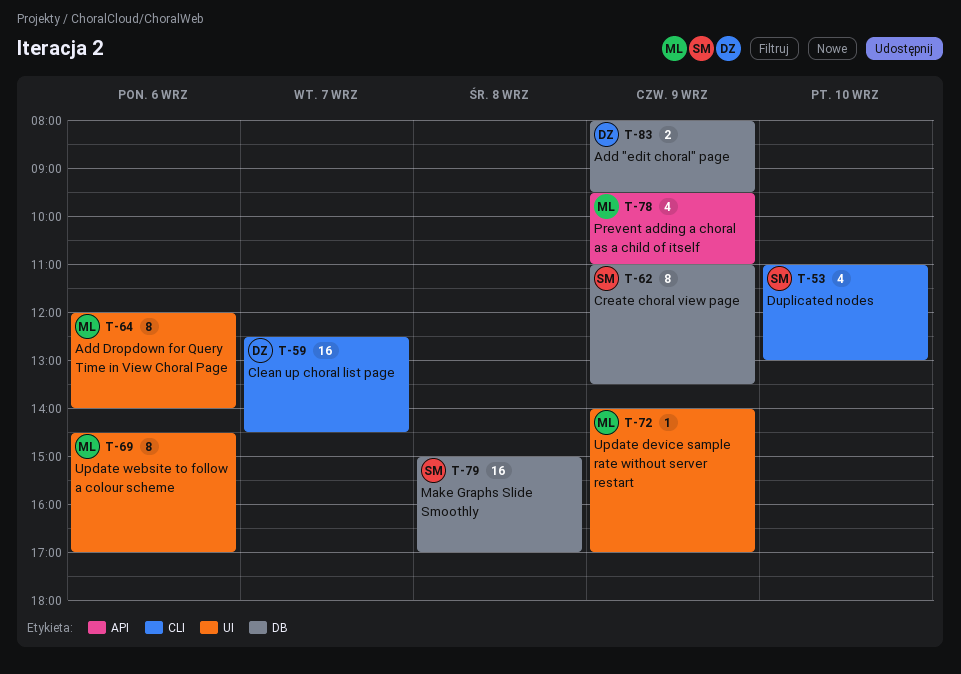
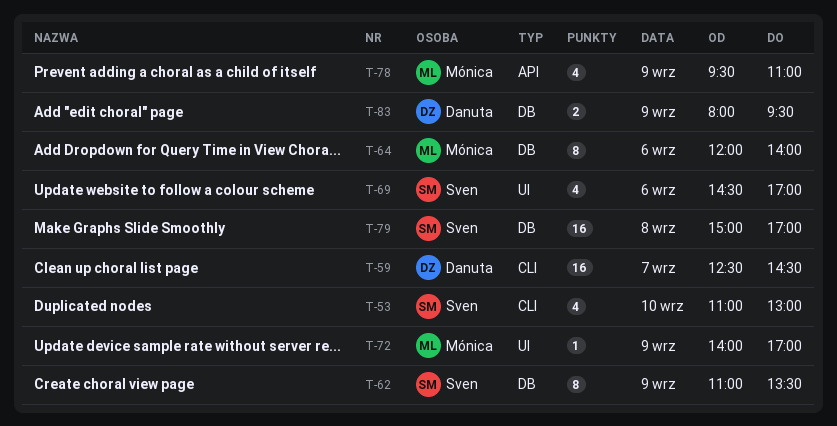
T-64, label: UI -> DB
T-69, owner: Mónica -> Sven
T-69, estimate: 8 -> 4

